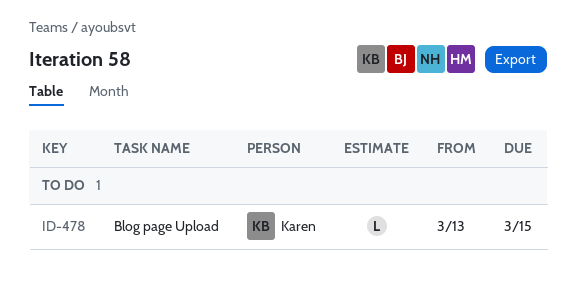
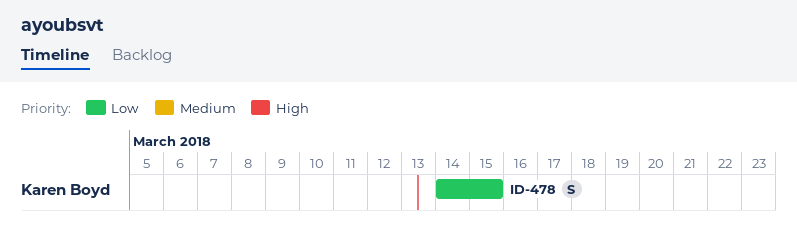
ID-478, estimate: L -> S
ID-478, start: Mar 13 -> Mar 14

